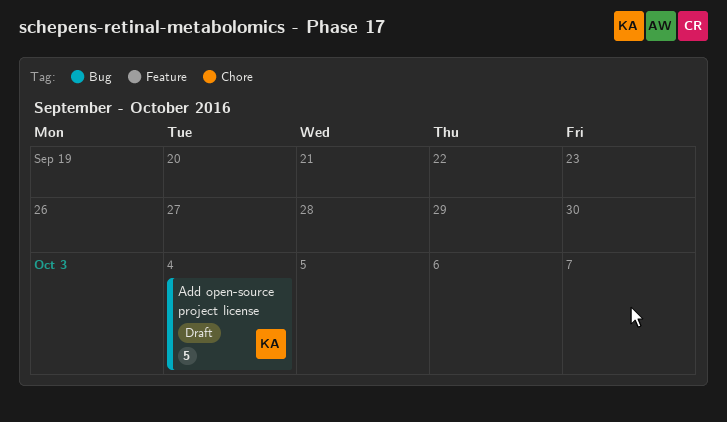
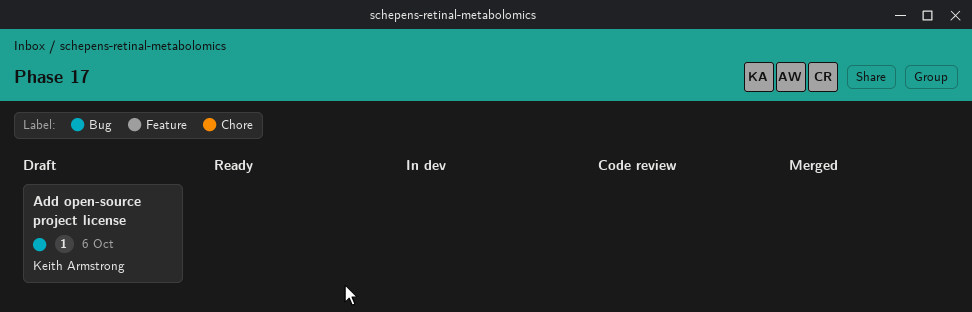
Add open-source project license, estimate: 5 -> 1
Add open-source project license, due: Oct 4 -> Oct 6

